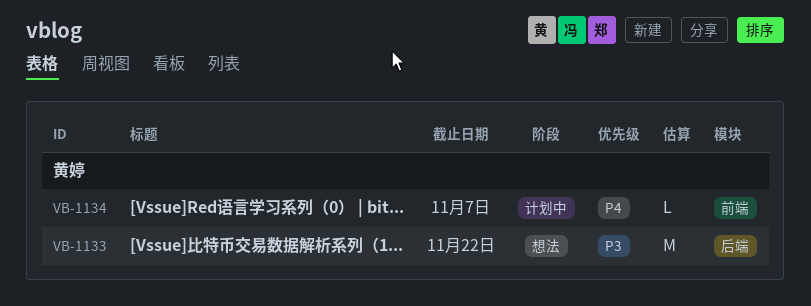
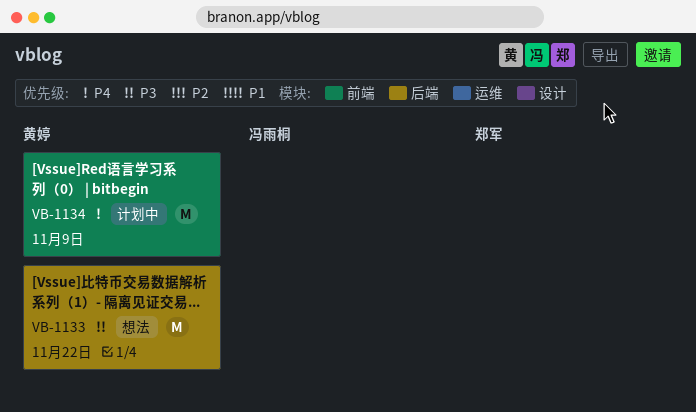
VB-1134, estimate: L -> M
VB-1134, due: Nov 7 -> Nov 9

